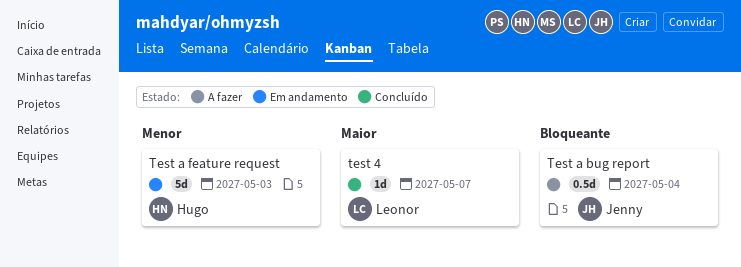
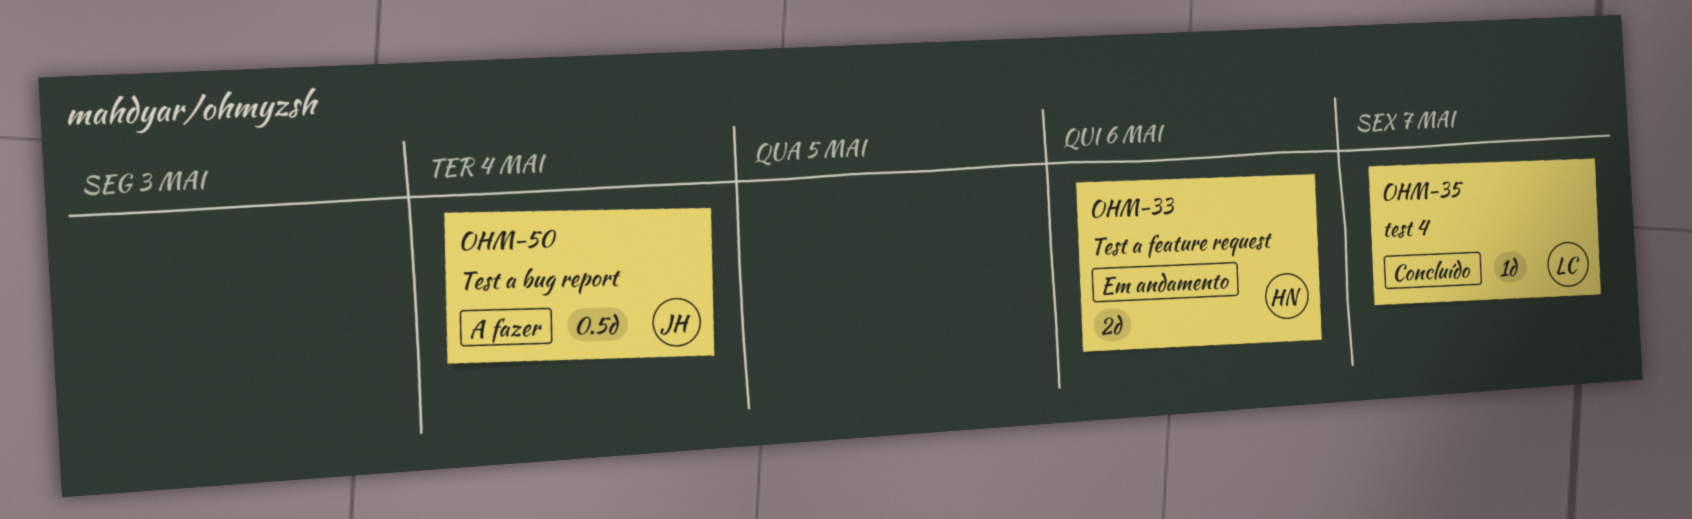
Test a feature request, estimate: 5d -> 2d
Test a feature request, due: May 3 -> May 6

